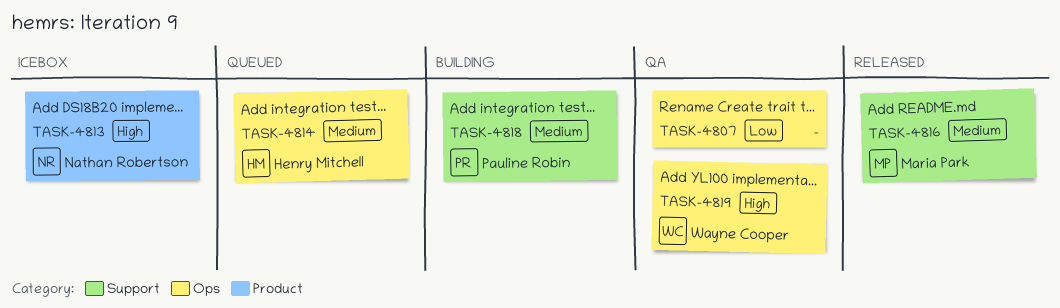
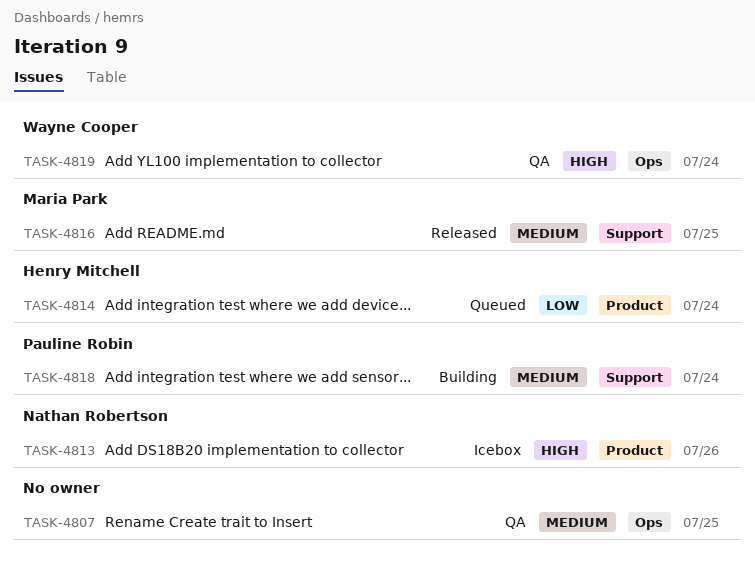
TASK-4807, priority: Low -> Medium
TASK-4814, priority: Medium -> Low
TASK-4814, label: Ops -> Product

